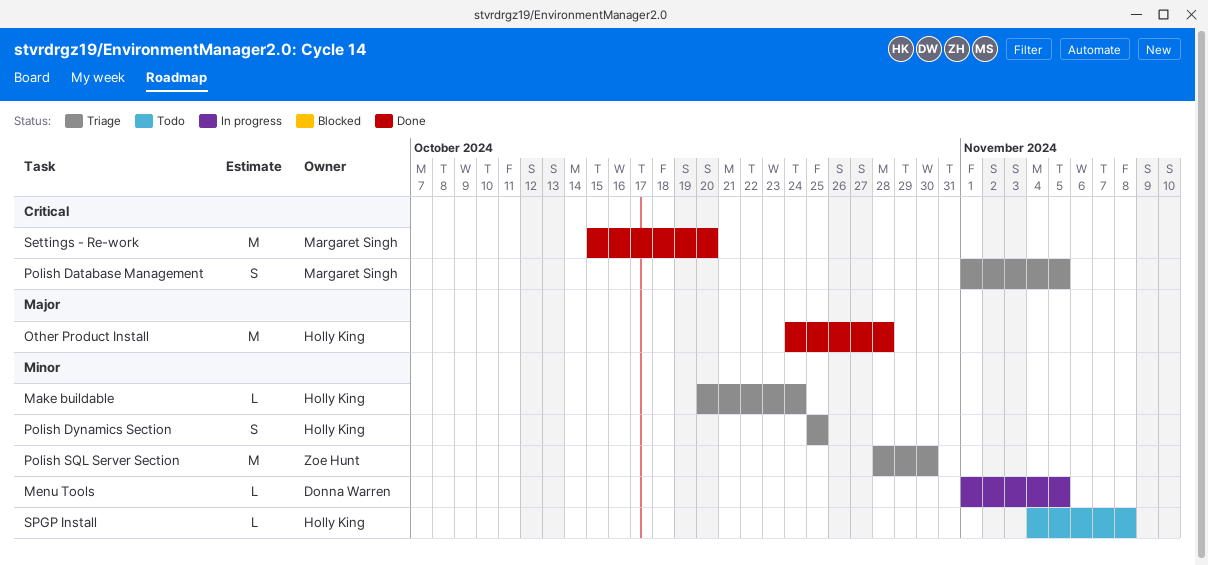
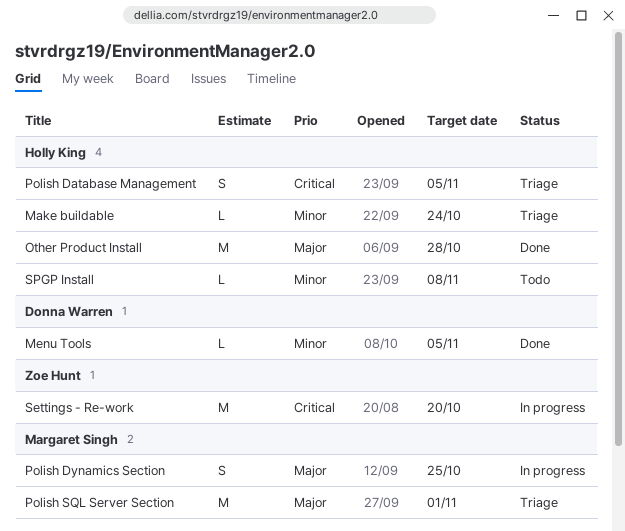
Menu Tools, status: In progress -> Done
Polish Database Management, owner: Margaret Singh -> Holly King
Polish Dynamics Section, status: Triage -> In progress
Polish Dynamics Section, owner: Holly King -> Margaret Singh
Polish Dynamics Section, priority: Minor -> Major
Polish SQL Server Section, owner: Zoe Hunt -> Margaret Singh
Polish SQL Server Section, priority: Minor -> Major
Polish SQL Server Section, due: Oct 30 -> Nov 1
Settings - Re-work, status: Done -> In progress
Settings - Re-work, owner: Margaret Singh -> Zoe Hunt

